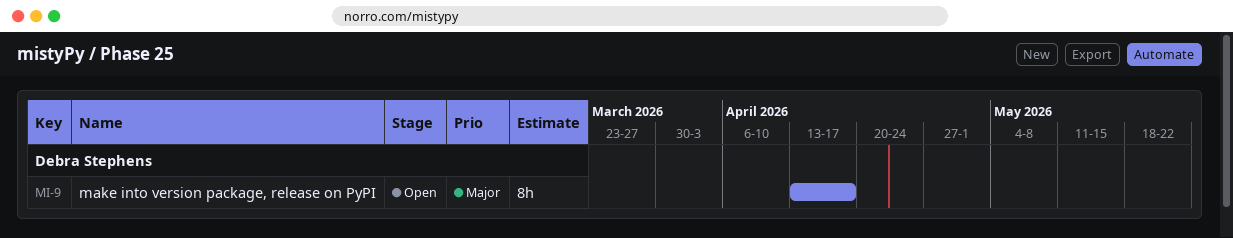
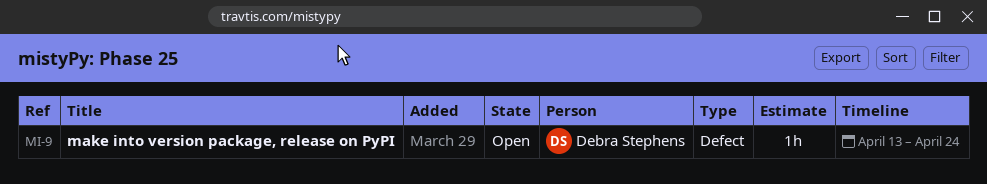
MI-9, estimate: 8h -> 1h
MI-9, due: Apr 17 -> Apr 24

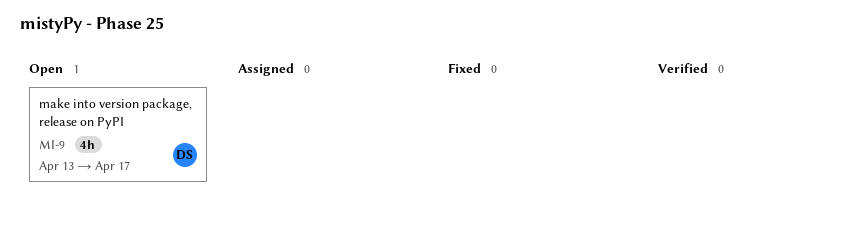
MI-9, estimate: 1h -> 4h
MI-9, due: Apr 24 -> Apr 17

